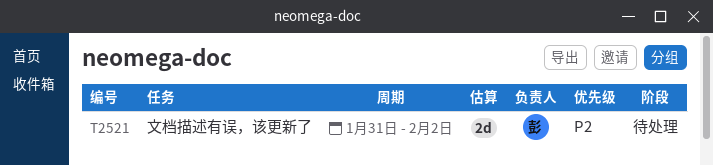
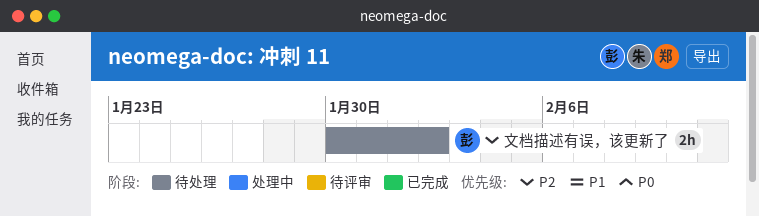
文档描述有误，该更新了, estimate: 2d -> 2h
文档描述有误，该更新了, start: Jan 31 -> Jan 30

